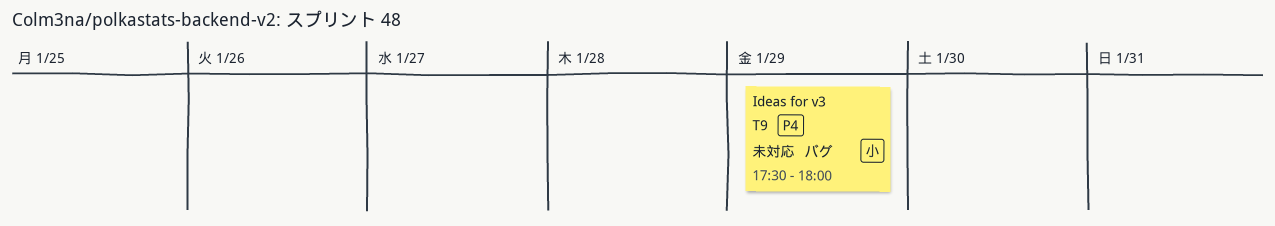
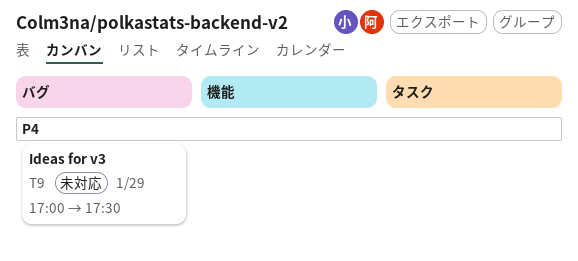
T9, begins: 17:30 -> 17:00
T9, ends: 18:00 -> 17:30

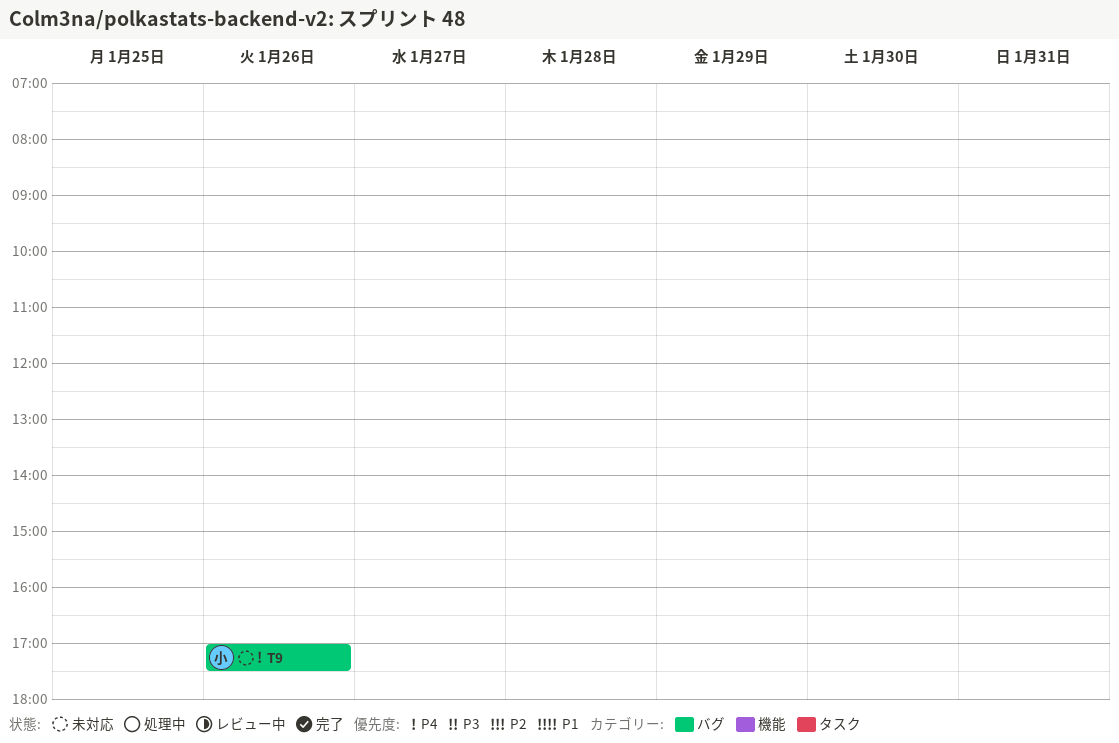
T9, day: Jan 29 -> Jan 26

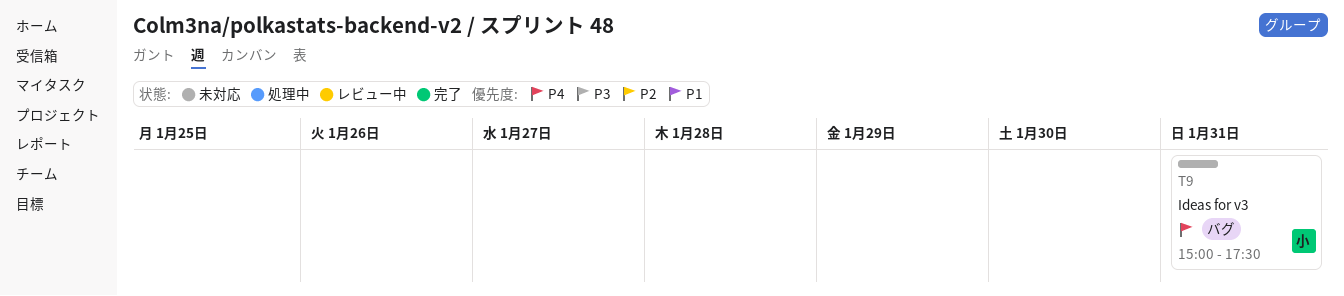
T9, day: Jan 26 -> Jan 31
T9, begins: 17:00 -> 15:00

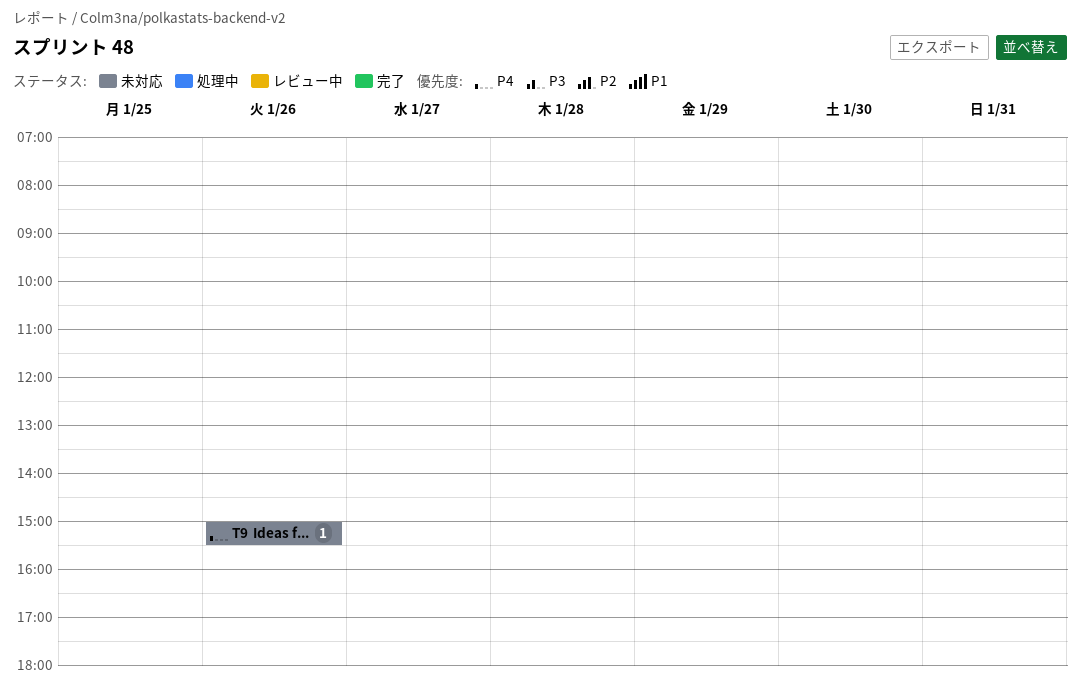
T9, day: Jan 31 -> Jan 26
T9, ends: 17:30 -> 15:30

